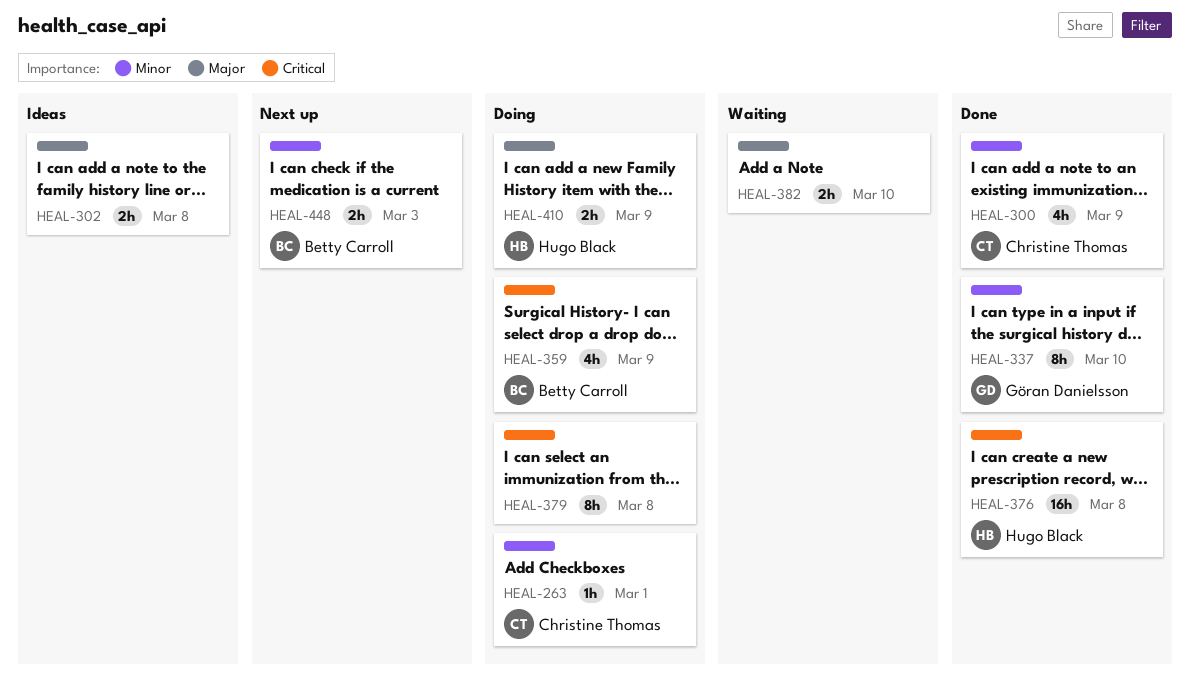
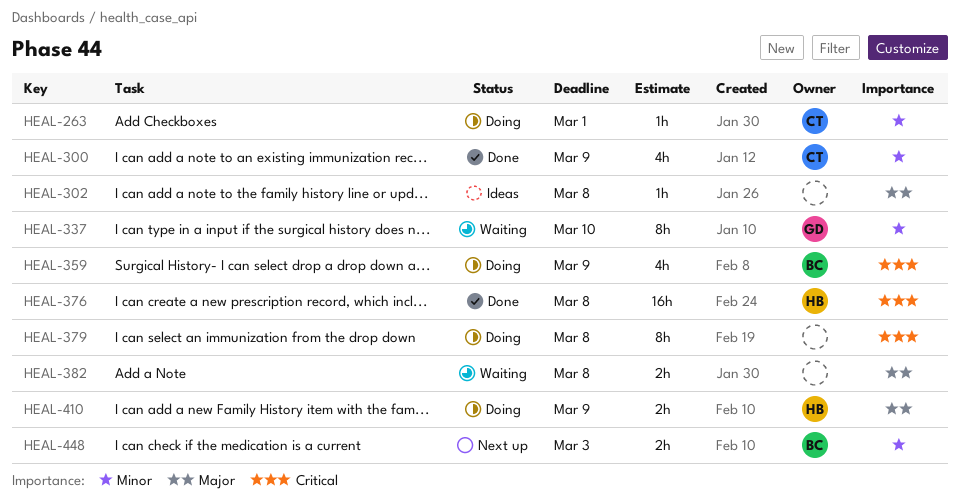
HEAL-302, estimate: 2h -> 1h
HEAL-337, status: Done -> Waiting
HEAL-382, due: Mar 10 -> Mar 8

